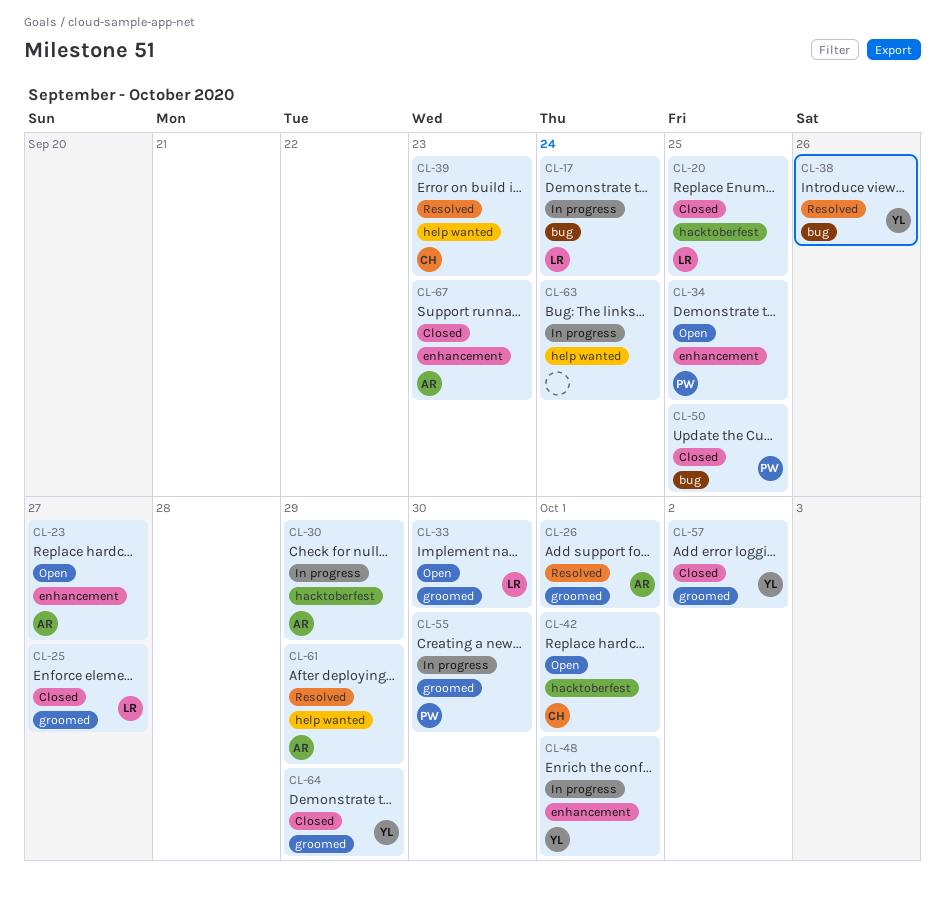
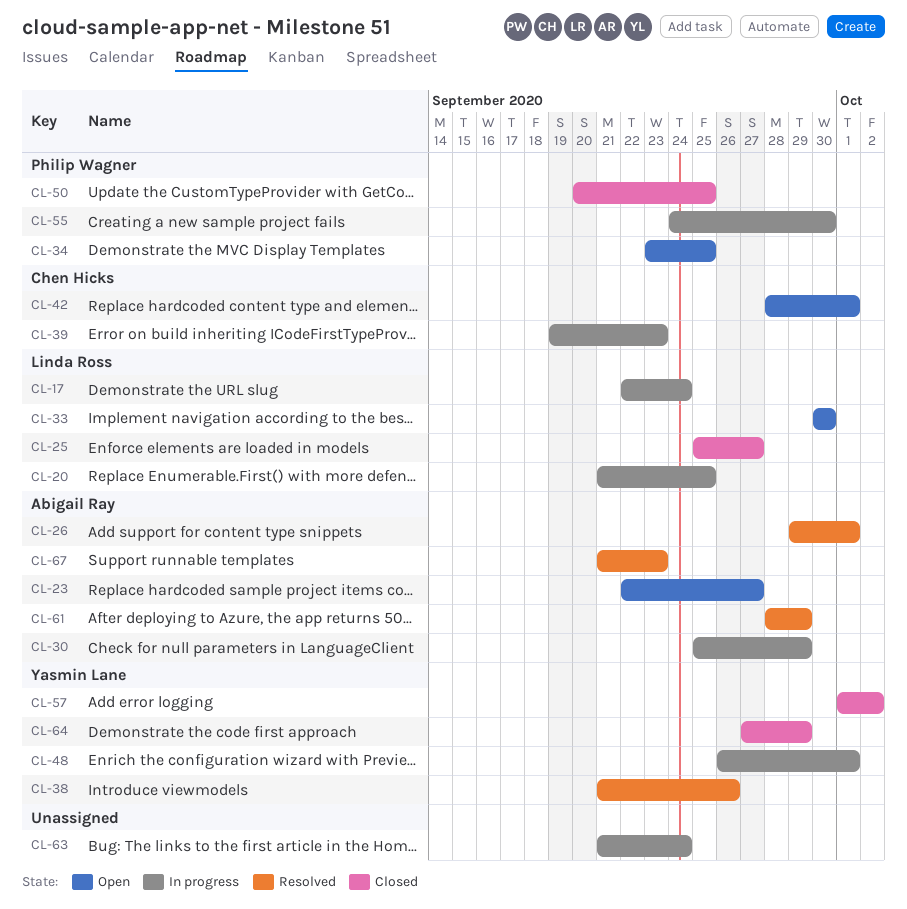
CL-20, status: Closed -> In progress
CL-39, status: Resolved -> In progress
CL-67, status: Closed -> Resolved

